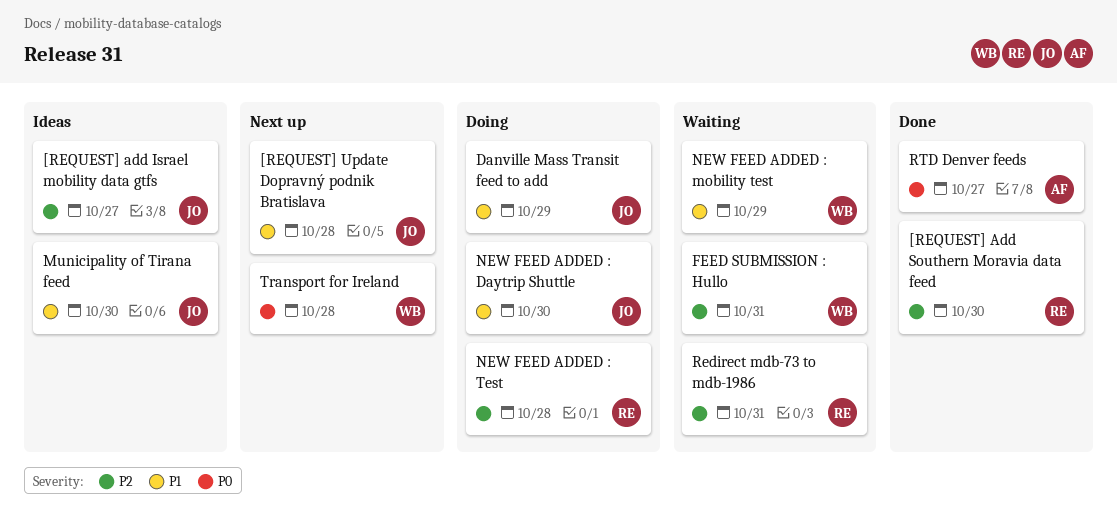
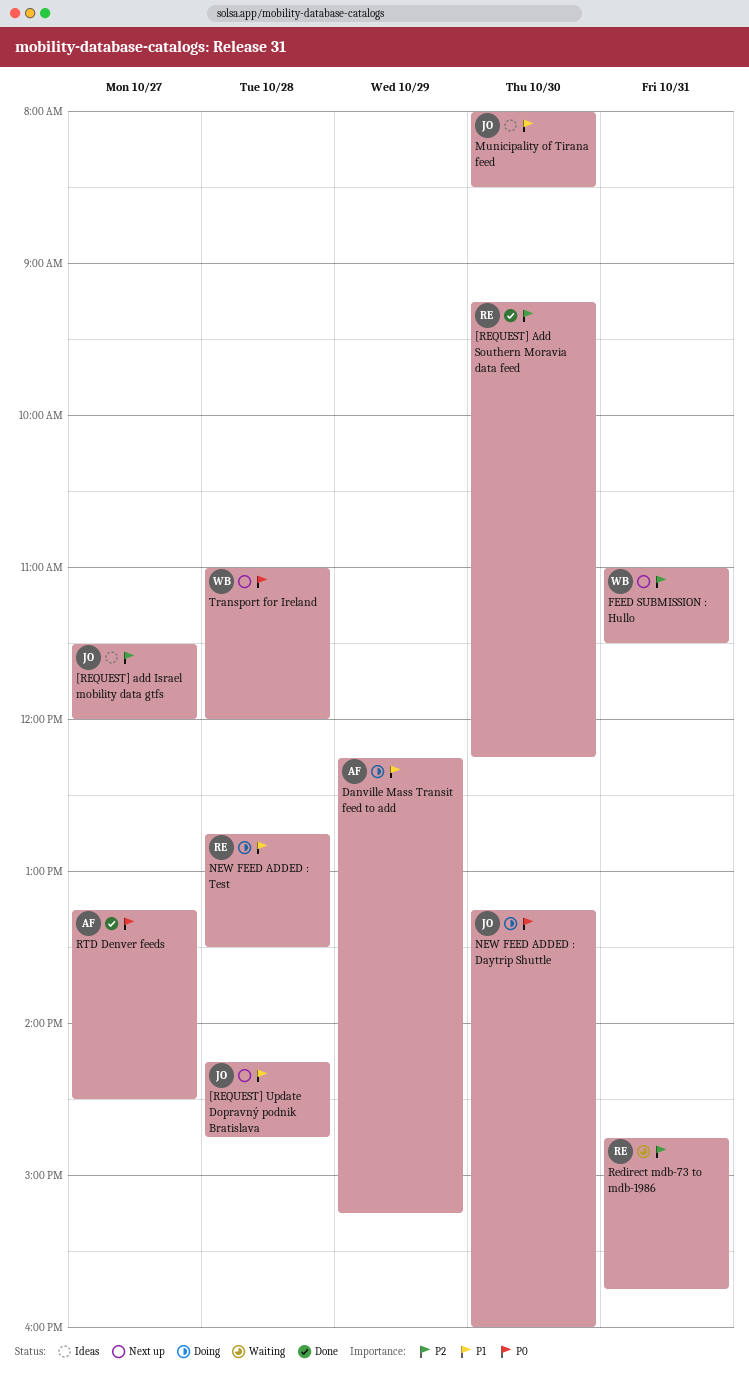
Danville Mass Transit feed to add, owner: JO -> AF
FEED SUBMISSION : Hullo, status: Waiting -> Next up
NEW FEED ADDED : Daytrip Shuttle, priority: P1 -> P0
NEW FEED ADDED : mobility test: present -> none
NEW FEED ADDED : Test, priority: P2 -> P1

